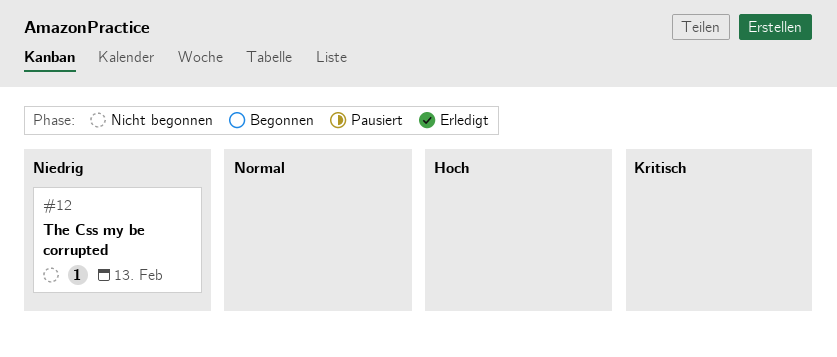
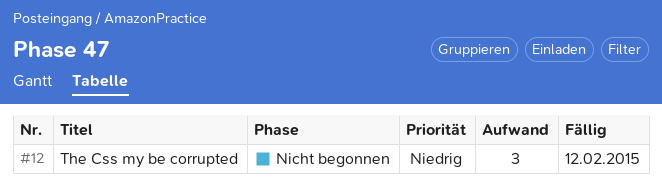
#12, estimate: 1 -> 3
#12, due: Feb 13 -> Feb 12

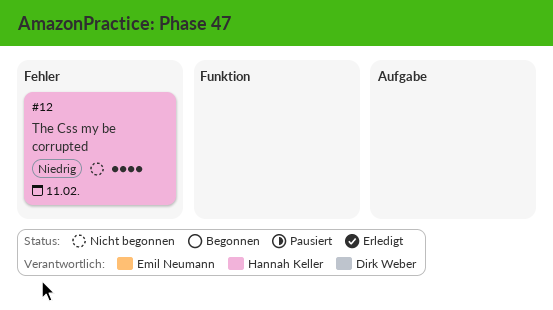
#12, estimate: 3 -> 4
#12, due: Feb 12 -> Feb 11

